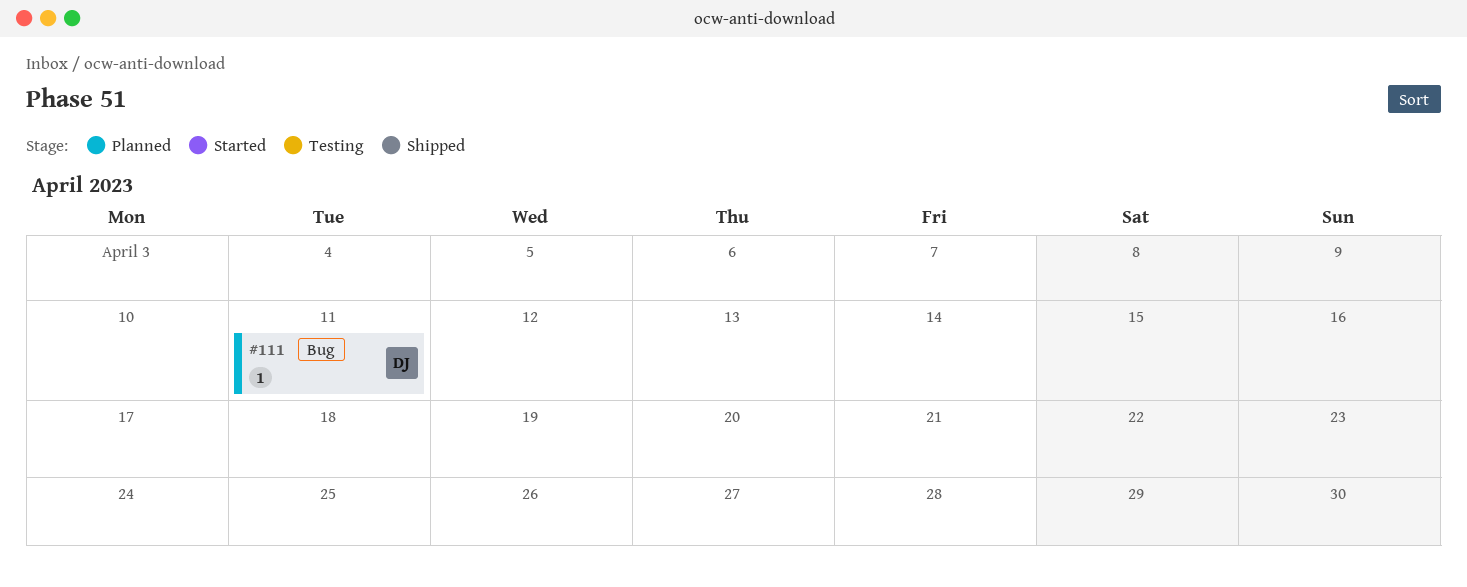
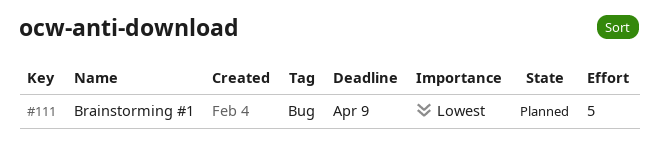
#111, estimate: 1 -> 5
#111, due: Apr 11 -> Apr 9

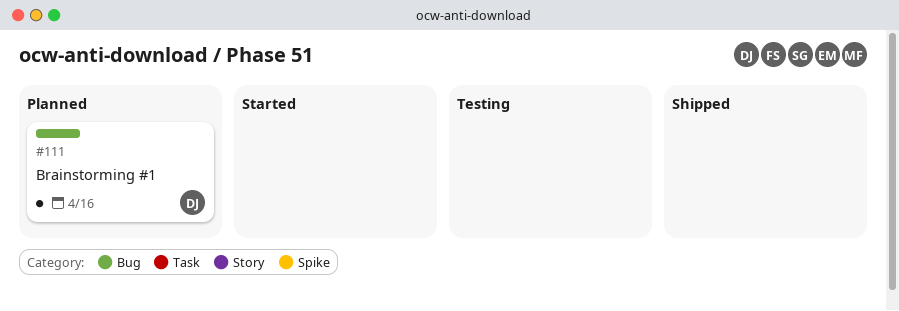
#111, estimate: 5 -> 1
#111, due: Apr 9 -> Apr 16

